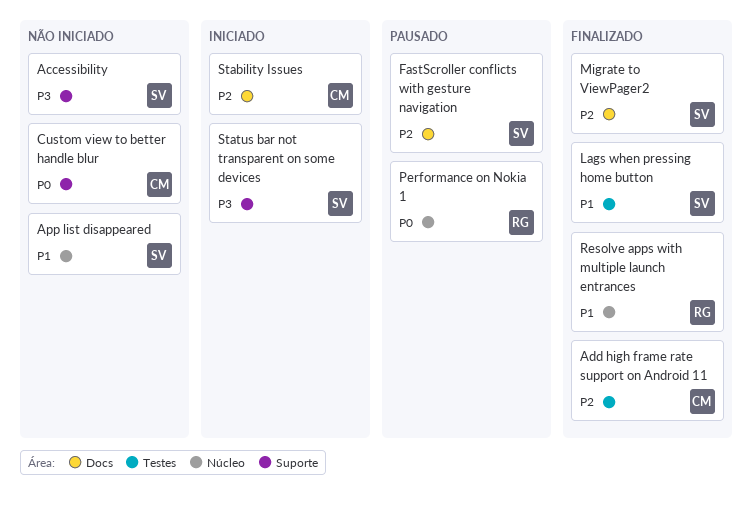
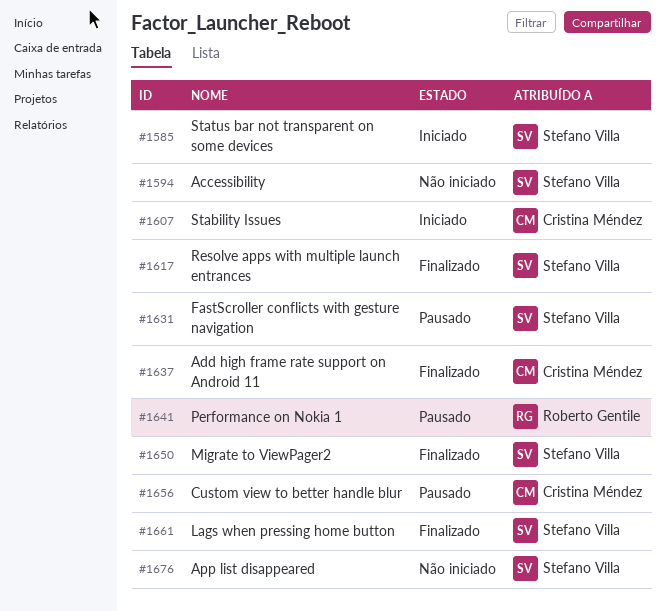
Custom view to better handle blur, status: Não iniciado -> Pausado
Resolve apps with multiple launch entrances, owner: Roberto Gentile -> Stefano Villa

